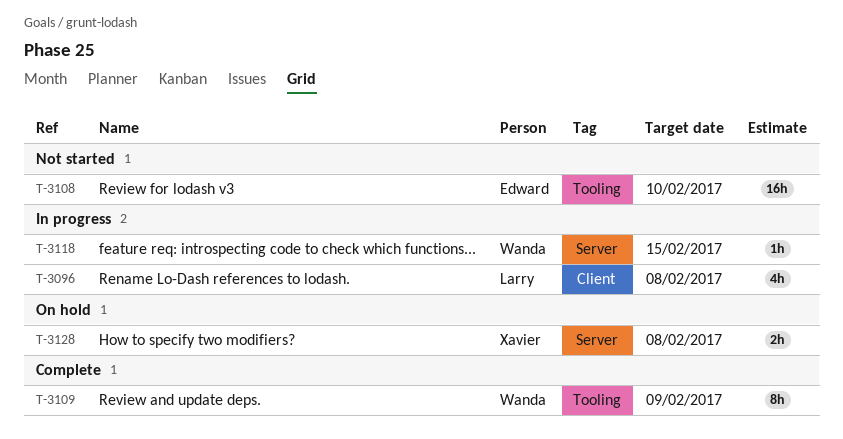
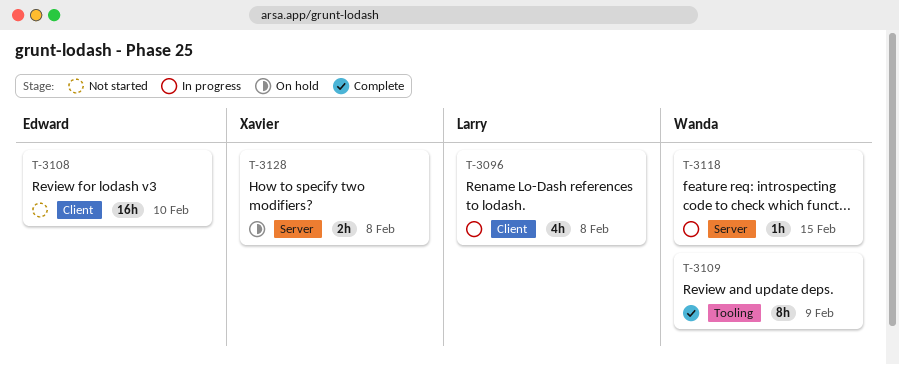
T-3108, label: Tooling -> Client

